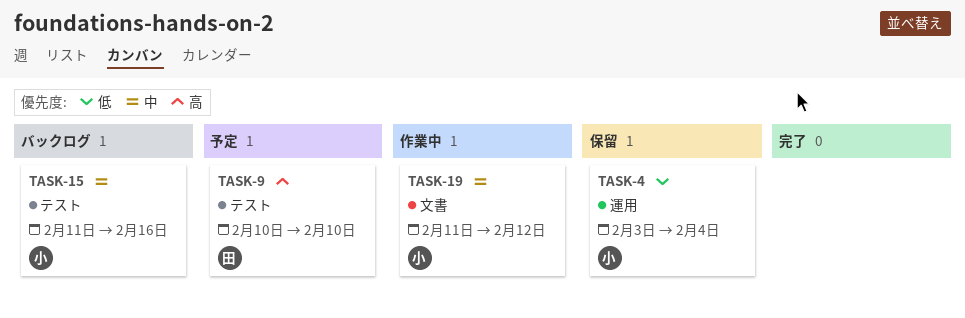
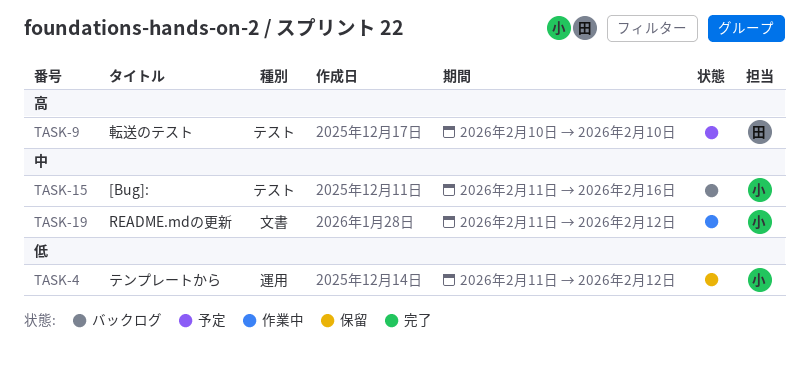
TASK-4, start: Feb 3 -> Feb 11
TASK-4, due: Feb 4 -> Feb 12

